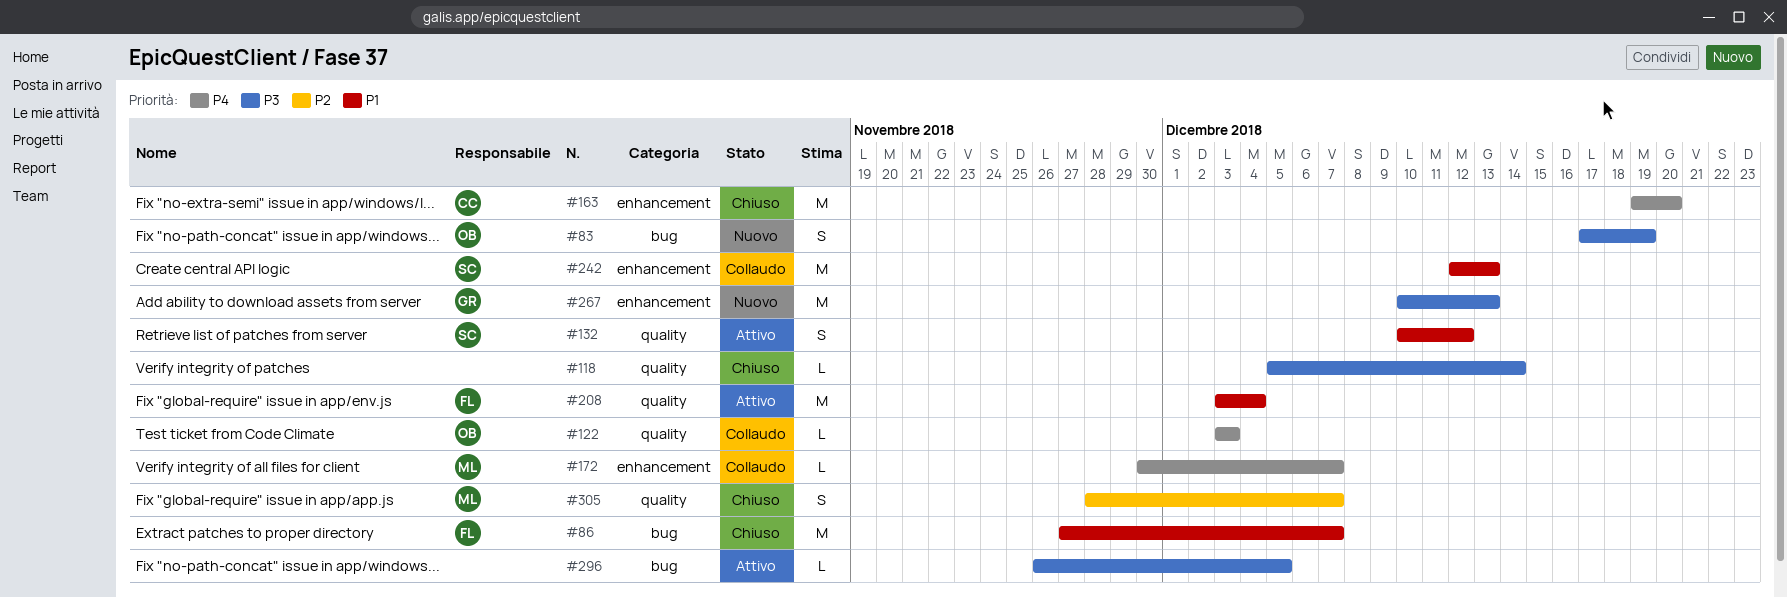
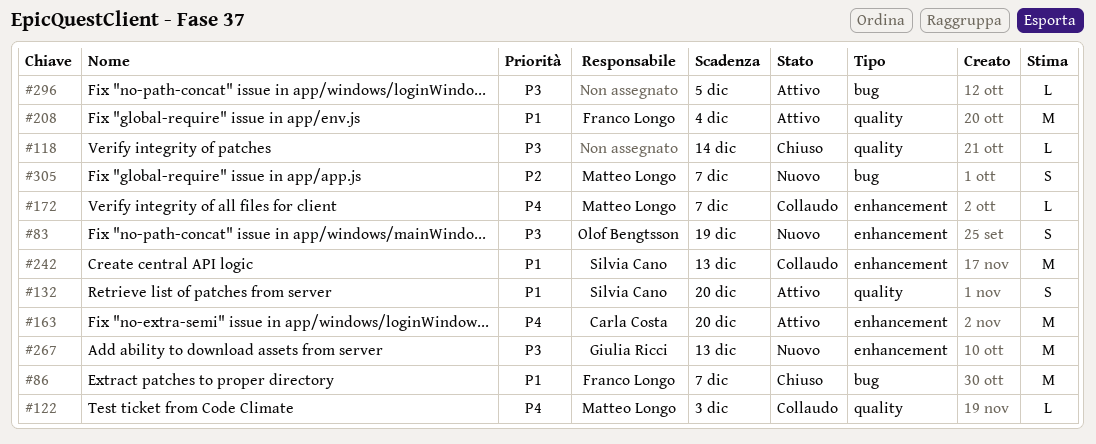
#83, label: bug -> enhancement
#122, owner: Olof Bengtsson -> Matteo Longo
#132, due: Dec 12 -> Dec 20
#163, status: Chiuso -> Attivo
#305, status: Chiuso -> Nuovo
#305, label: quality -> bug

